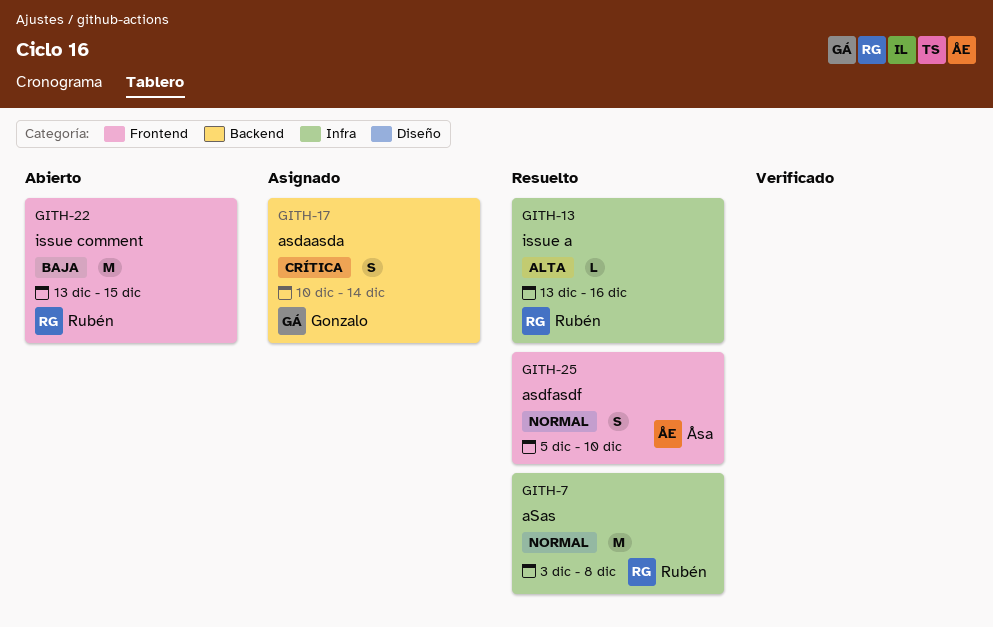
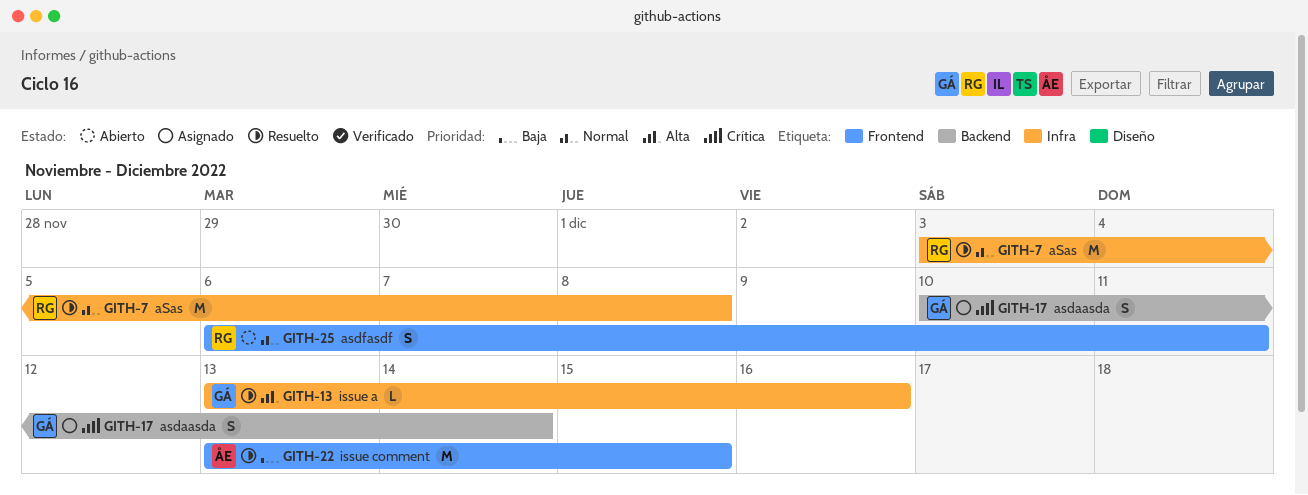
GITH-13, owner: Rubén -> Gonzalo
GITH-22, status: Abierto -> Resuelto
GITH-22, owner: Rubén -> Åsa
GITH-25, status: Resuelto -> Abierto
GITH-25, owner: Åsa -> Rubén
GITH-25, start: Dec 5 -> Dec 6
GITH-25, due: Dec 10 -> Dec 11

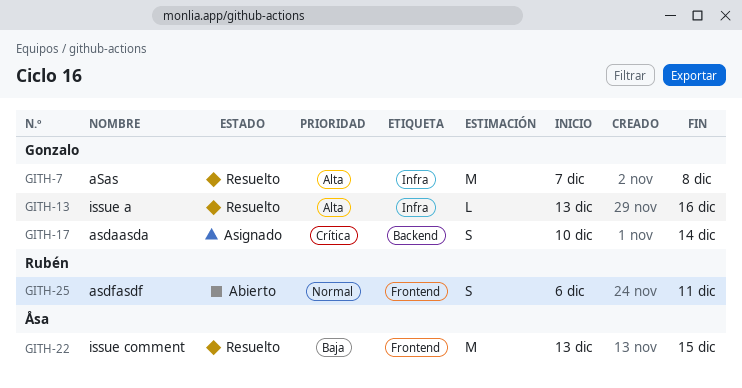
GITH-7, owner: Rubén -> Gonzalo
GITH-7, priority: Normal -> Alta
GITH-7, start: Dec 3 -> Dec 7

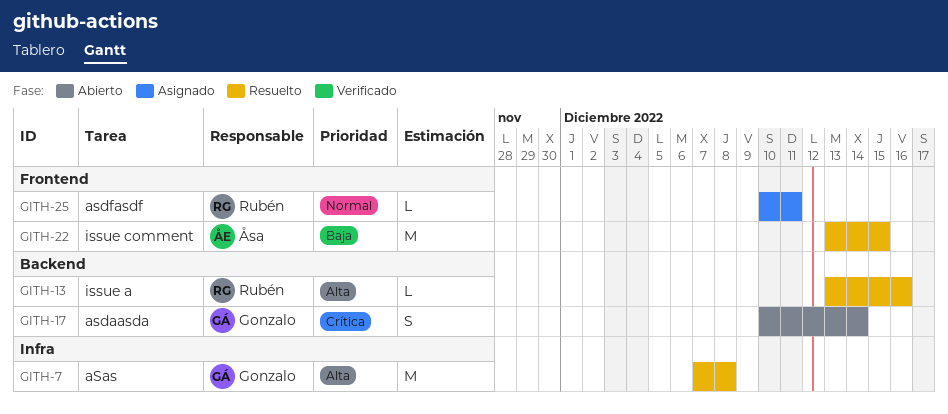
GITH-13, owner: Gonzalo -> Rubén
GITH-13, label: Infra -> Backend
GITH-17, status: Asignado -> Abierto
GITH-25, status: Abierto -> Asignado
GITH-25, estimate: S -> L
GITH-25, start: Dec 6 -> Dec 10

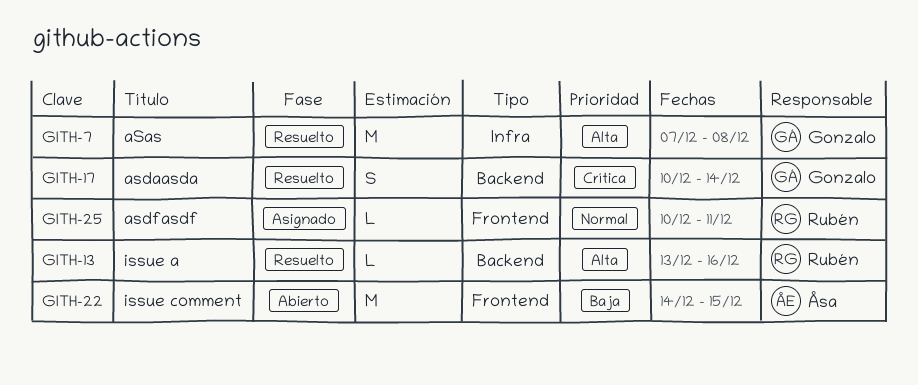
GITH-17, status: Abierto -> Resuelto
GITH-22, status: Resuelto -> Abierto
GITH-22, start: Dec 13 -> Dec 14

